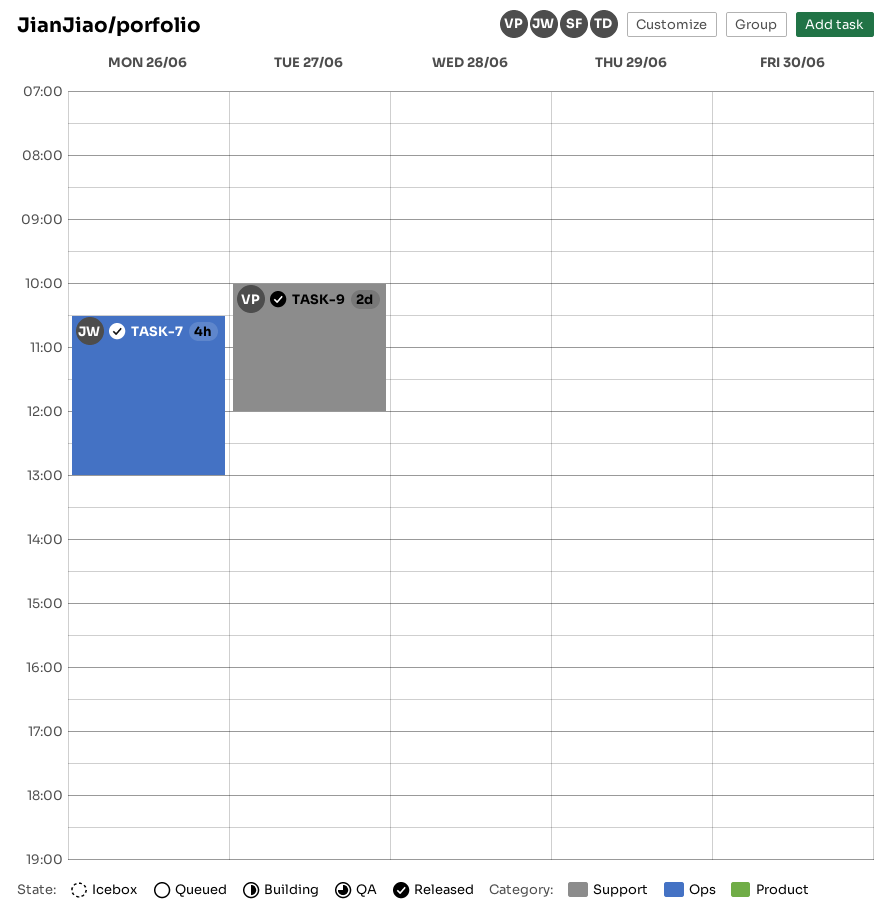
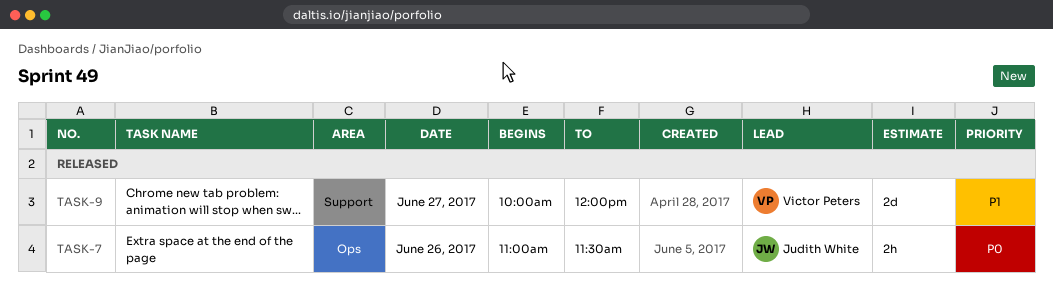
TASK-7, estimate: 4h -> 2h
TASK-7, begins: 10:30 -> 11:00
TASK-7, ends: 13:00 -> 11:30

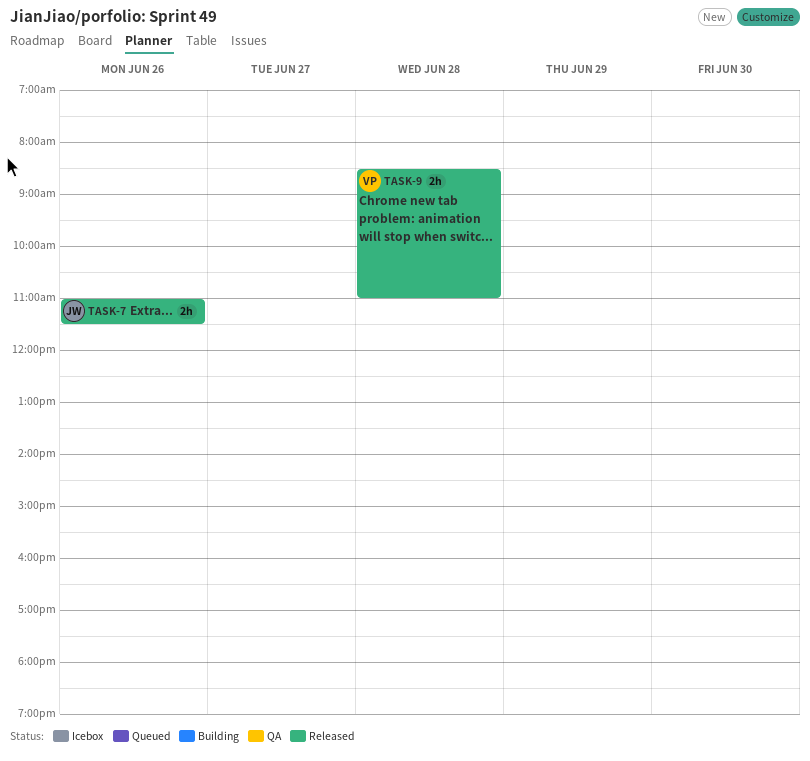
TASK-9, estimate: 2d -> 2h
TASK-9, day: Jun 27 -> Jun 28
TASK-9, begins: 10:00 -> 08:30
TASK-9, ends: 12:00 -> 11:00

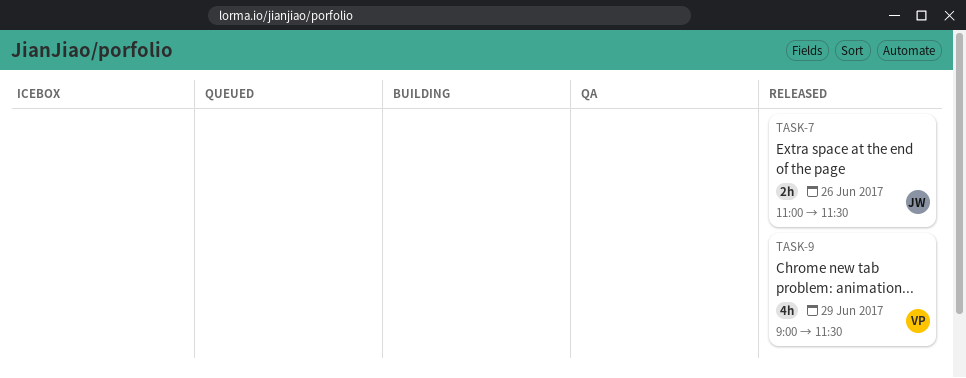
TASK-9, estimate: 2h -> 4h
TASK-9, day: Jun 28 -> Jun 29
TASK-9, begins: 08:30 -> 09:00
TASK-9, ends: 11:00 -> 11:30

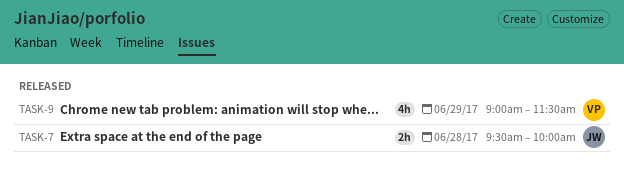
TASK-7, day: Jun 26 -> Jun 28
TASK-7, begins: 11:00 -> 09:30
TASK-7, ends: 11:30 -> 10:00

